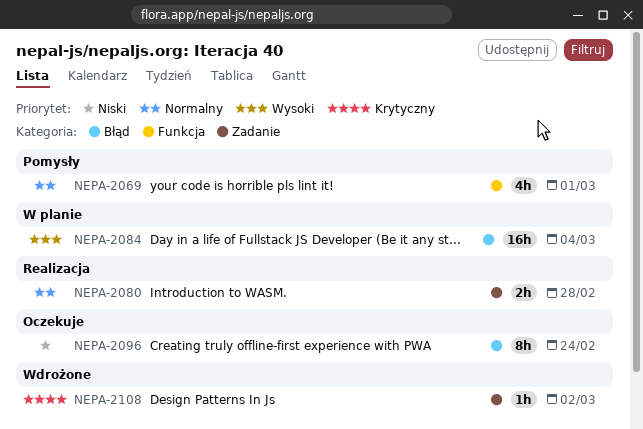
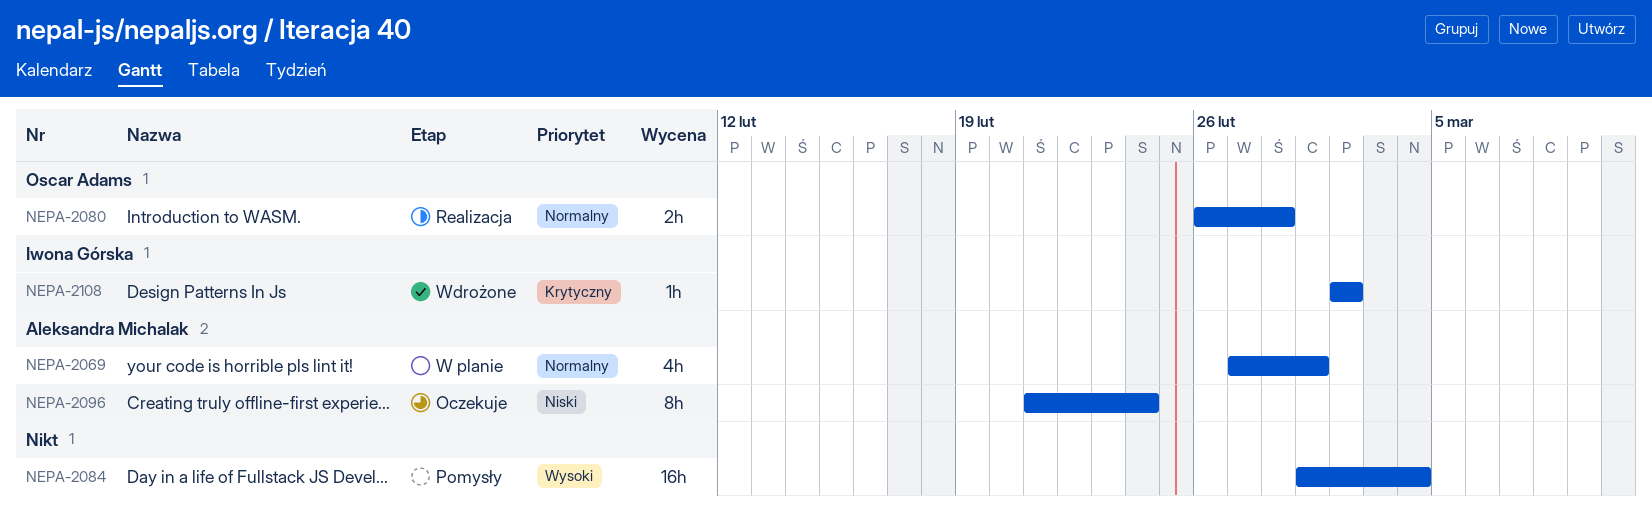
NEPA-2069, status: Pomysły -> W planie
NEPA-2084, status: W planie -> Pomysły

